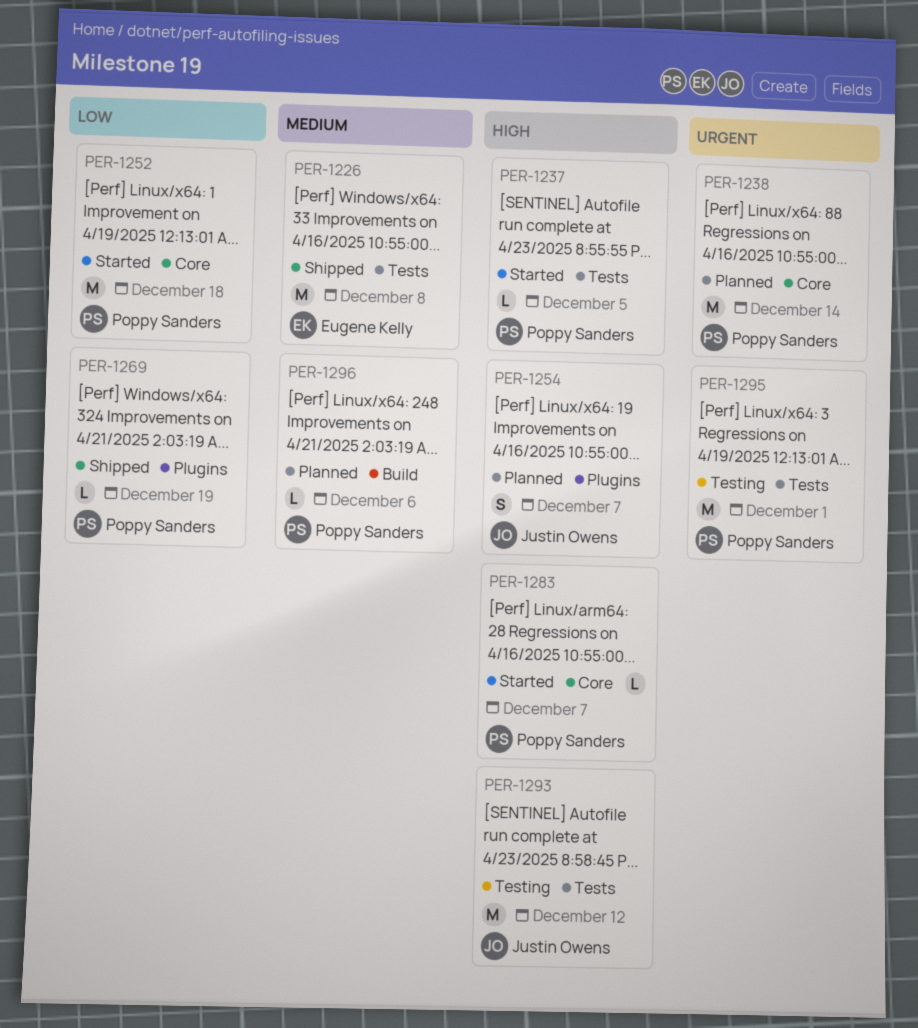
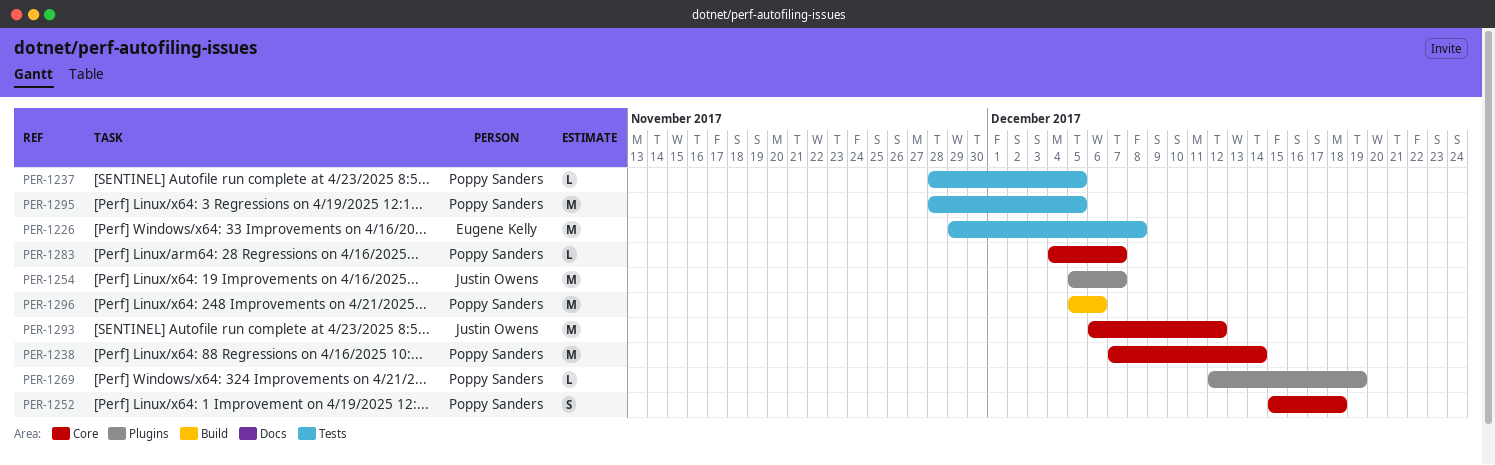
PER-1252, estimate: M -> S
PER-1254, estimate: S -> M
PER-1293, label: Tests -> Core
PER-1295, due: Dec 1 -> Dec 5
PER-1296, estimate: L -> M

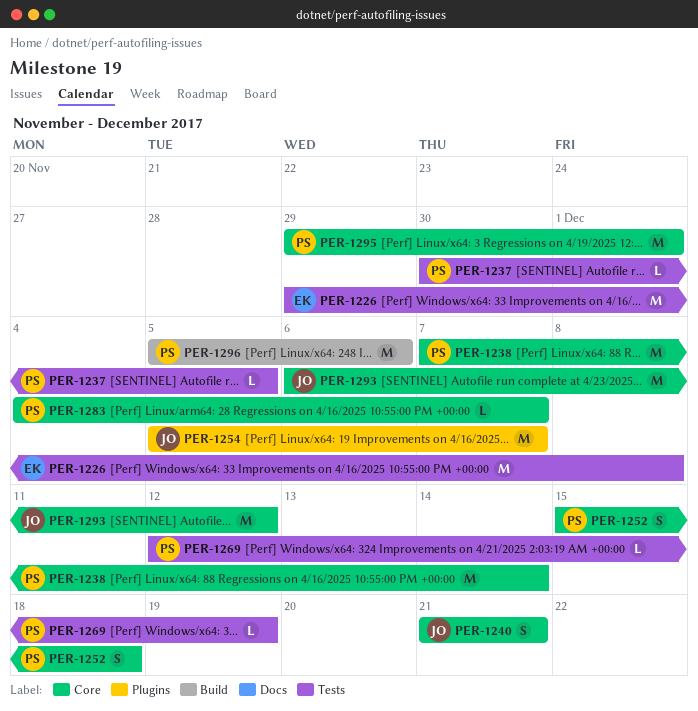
PER-1237, start: Nov 28 -> Nov 30
PER-1240: none -> present
PER-1269, label: Plugins -> Tests
PER-1295, label: Tests -> Core
PER-1295, start: Nov 28 -> Nov 29
PER-1295, due: Dec 5 -> Dec 1

